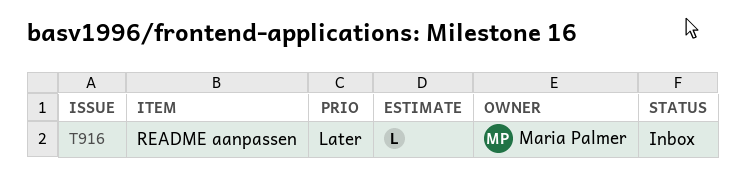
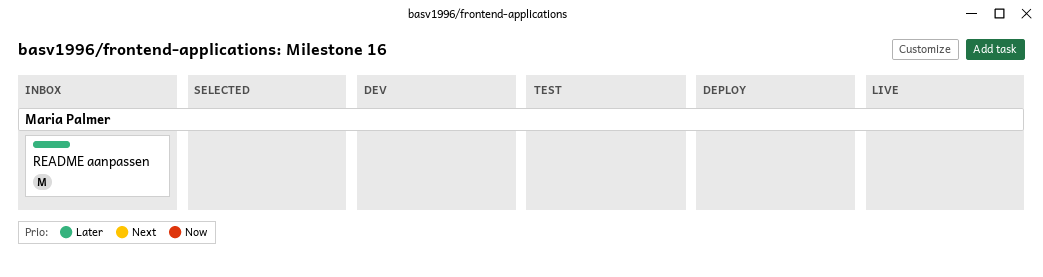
README aanpassen, estimate: L -> M

